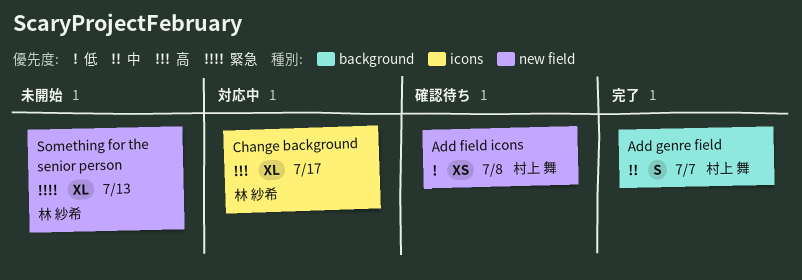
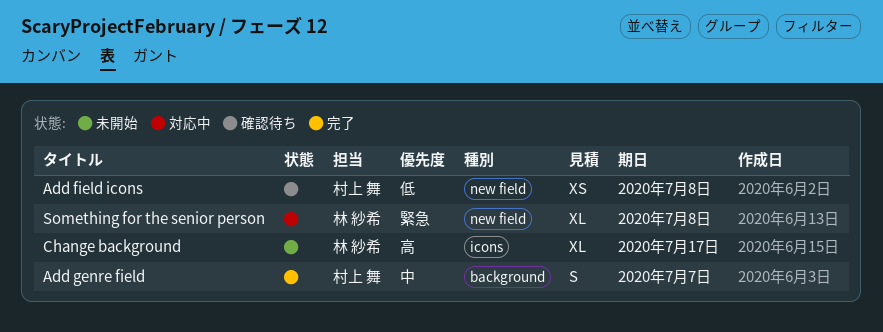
Change background, status: 対応中 -> 未開始
Something for the senior person, status: 未開始 -> 対応中
Something for the senior person, due: Jul 13 -> Jul 8

